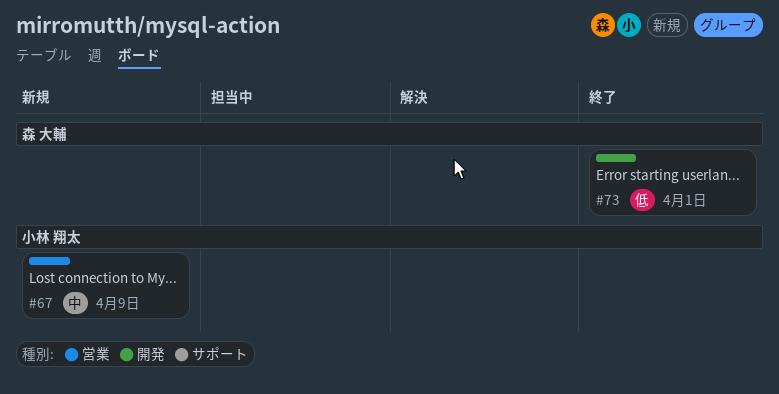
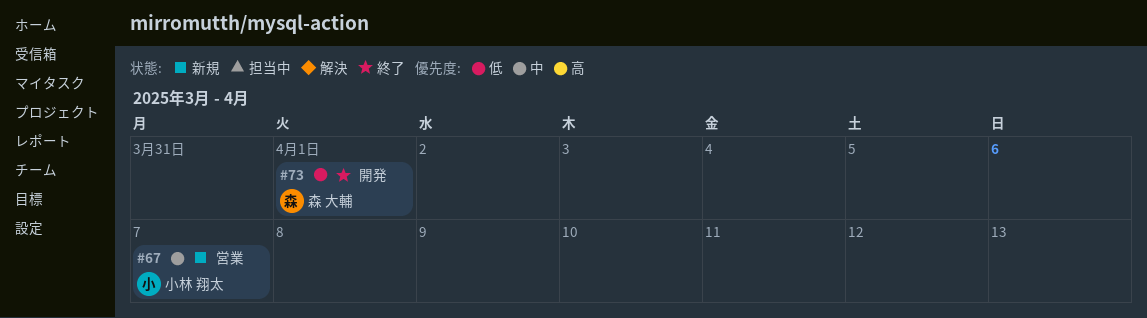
#67, due: Apr 9 -> Apr 7

